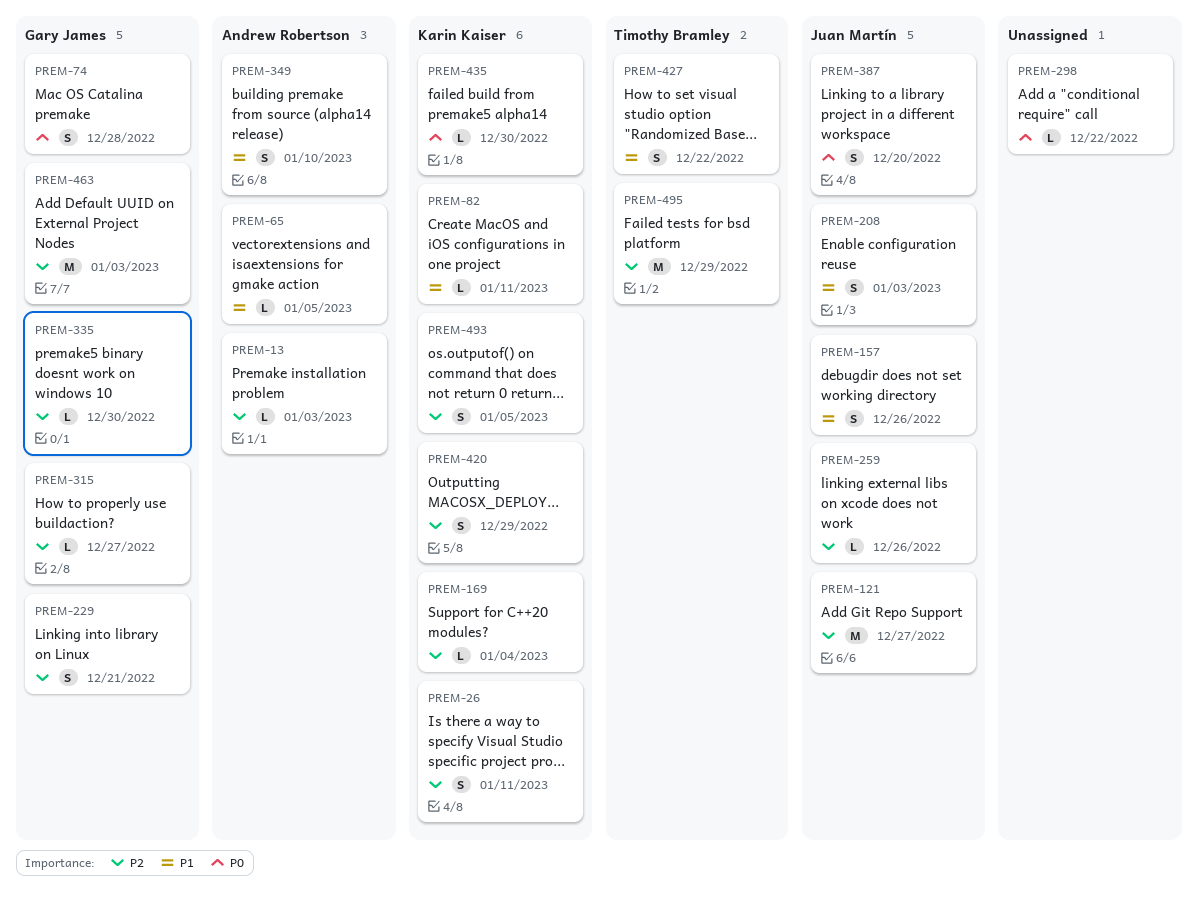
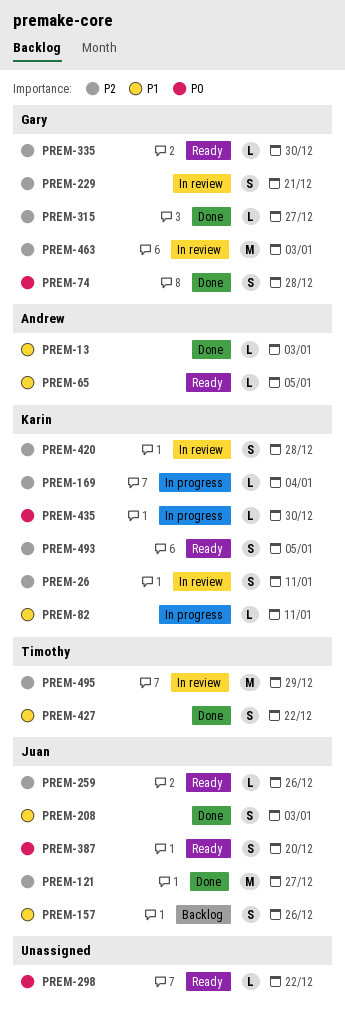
PREM-13, priority: P2 -> P1
PREM-349: present -> none
PREM-420, due: Dec 29 -> Dec 28

